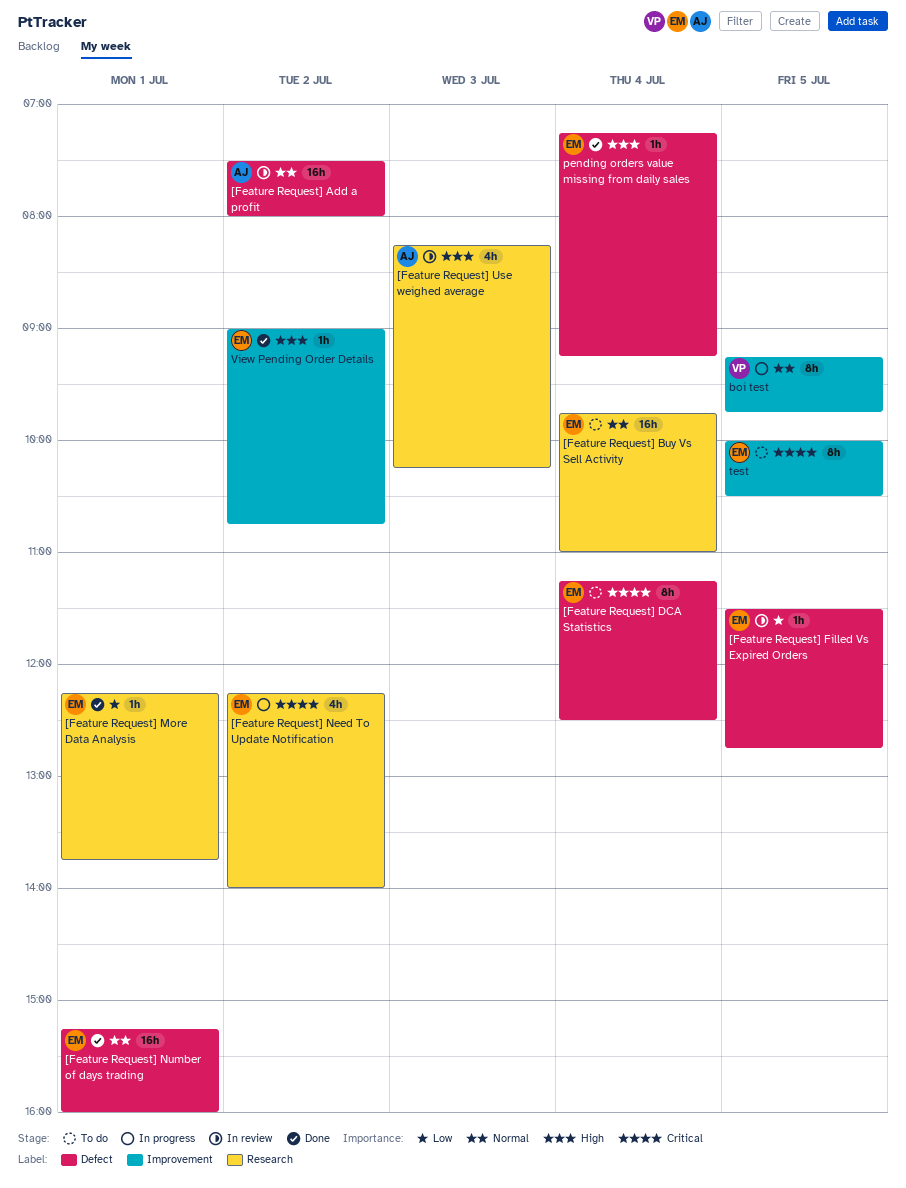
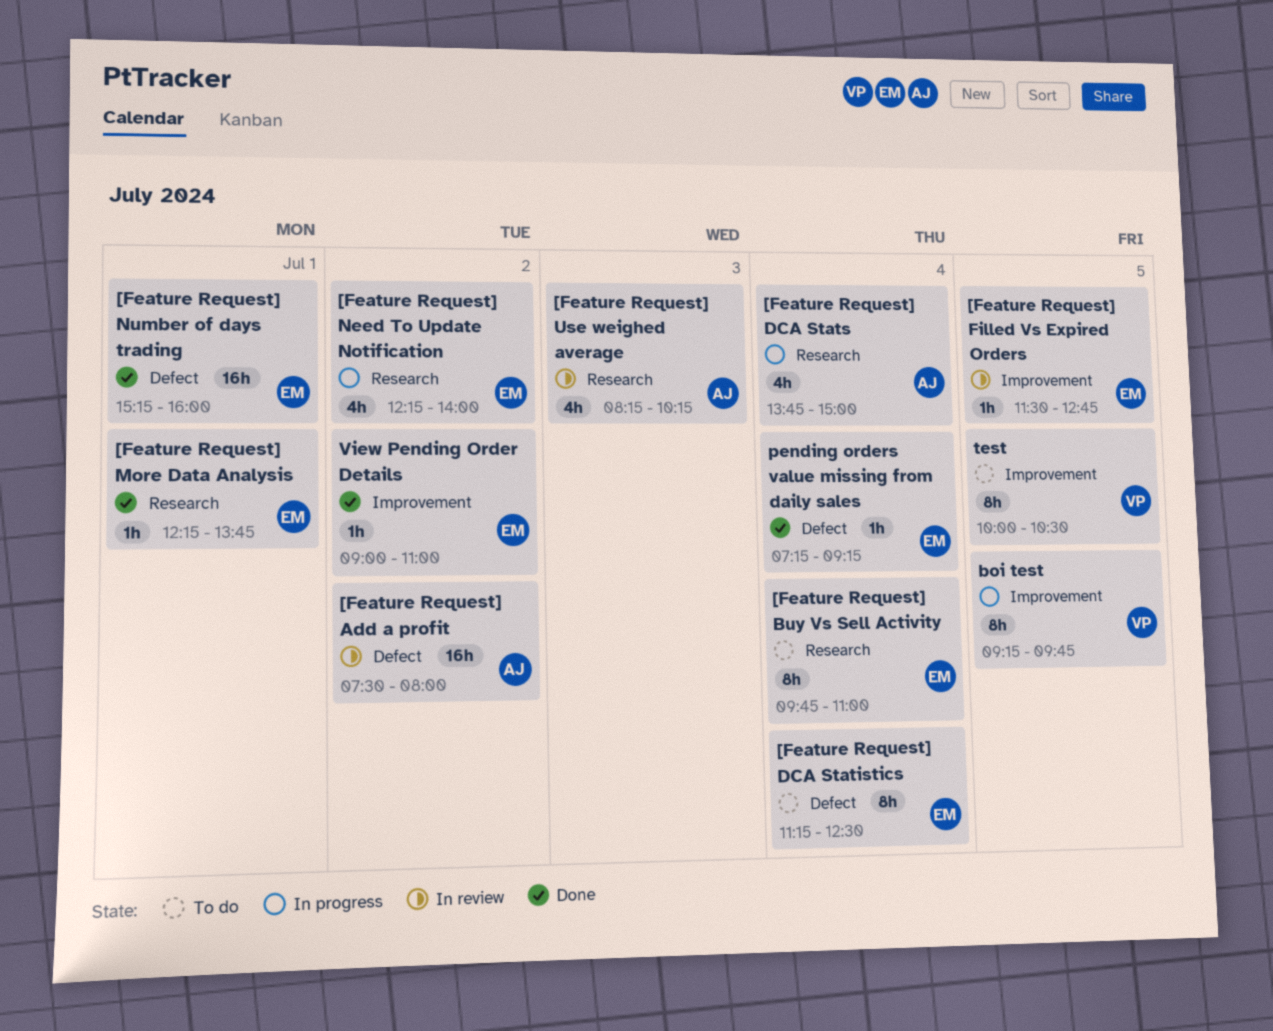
[Feature Request] Buy Vs Sell Activity, estimate: 16h -> 8h
[Feature Request] DCA Stats: none -> present
[Feature Request] Filled Vs Expired Orders, label: Defect -> Improvement
test, owner: EM -> VP
View Pending Order Details, ends: 10:45 -> 11:00

